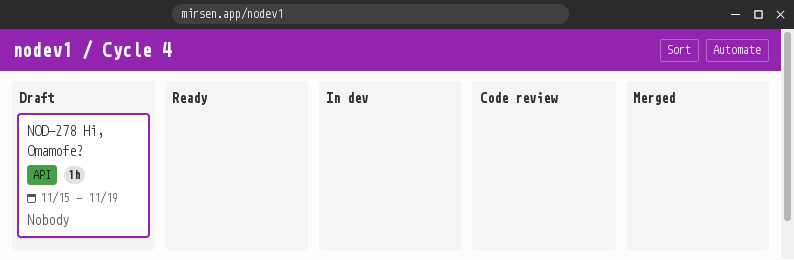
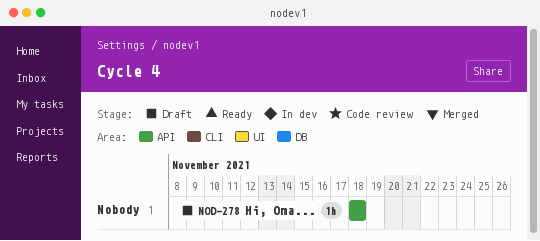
NOD-278, start: Nov 15 -> Nov 18
NOD-278, due: Nov 19 -> Nov 18

